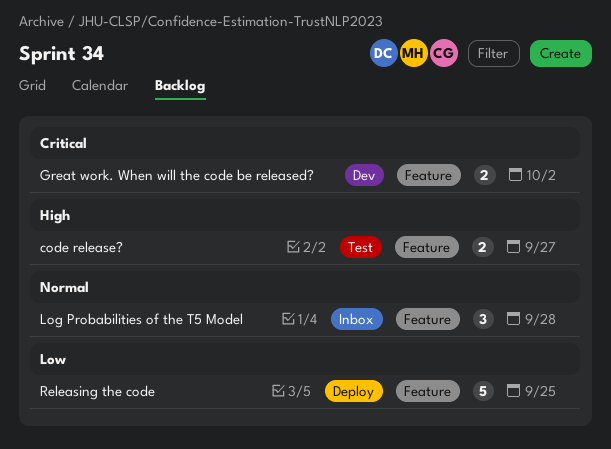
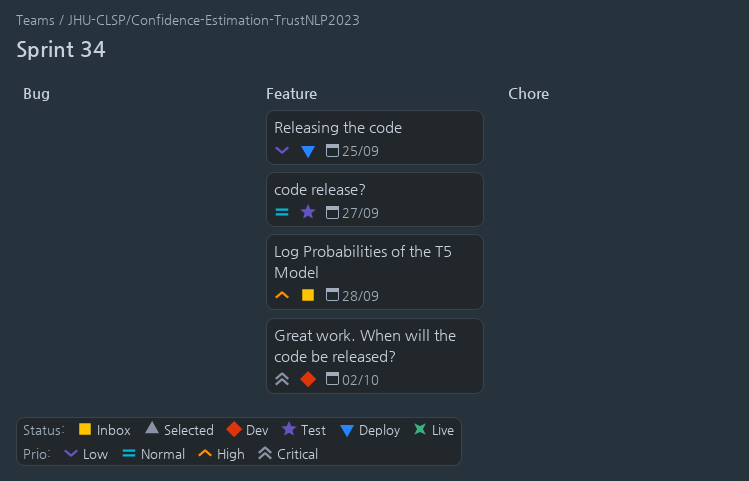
code release?, priority: High -> Normal
Log Probabilities of the T5 Model, priority: Normal -> High

